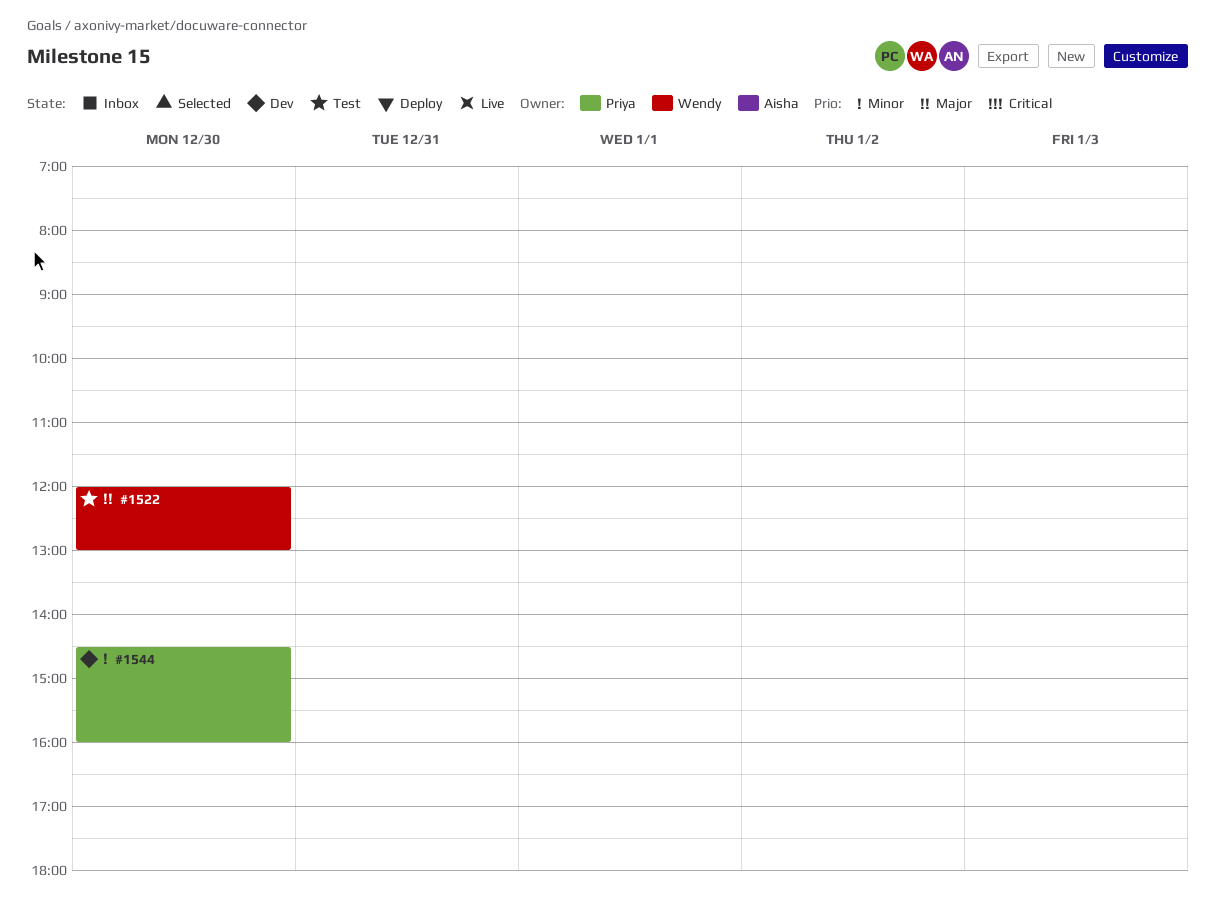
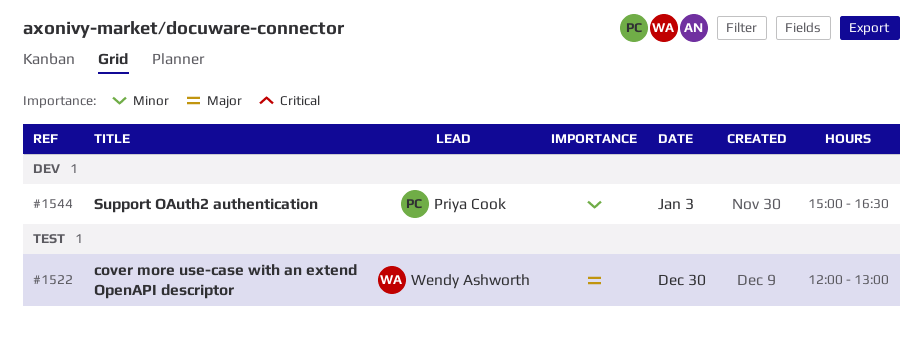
#1544, day: Dec 30 -> Jan 3
#1544, begins: 14:30 -> 15:00
#1544, ends: 16:00 -> 16:30

